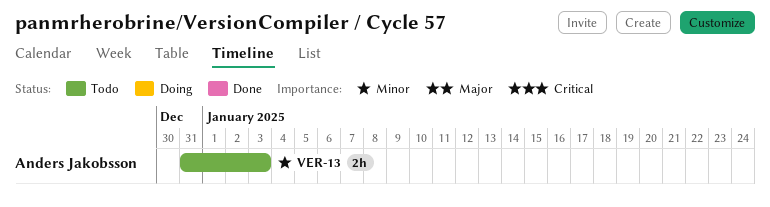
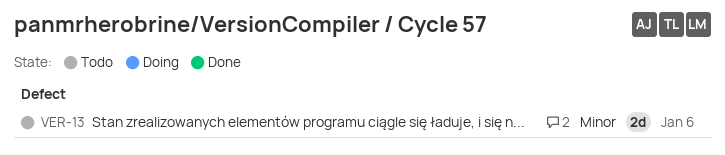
VER-13, estimate: 2h -> 2d
VER-13, due: Jan 3 -> Jan 6

